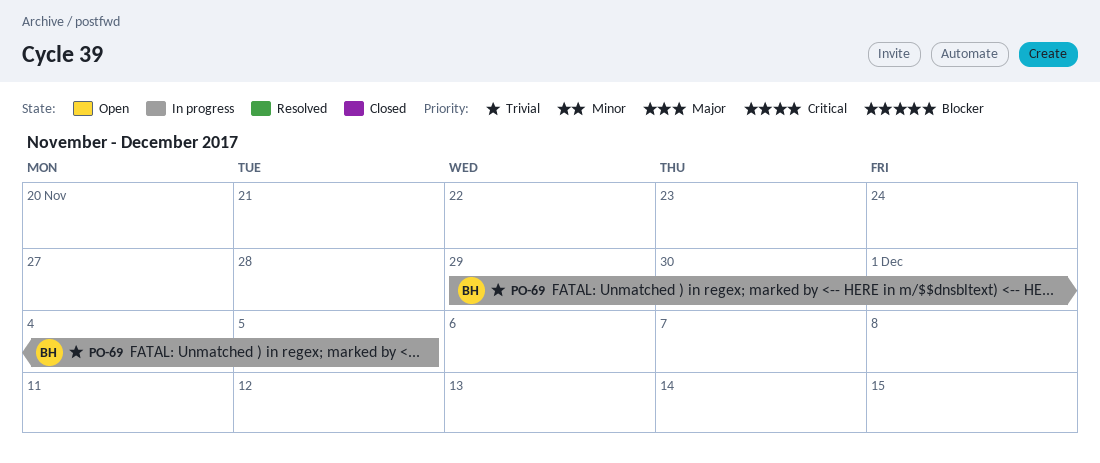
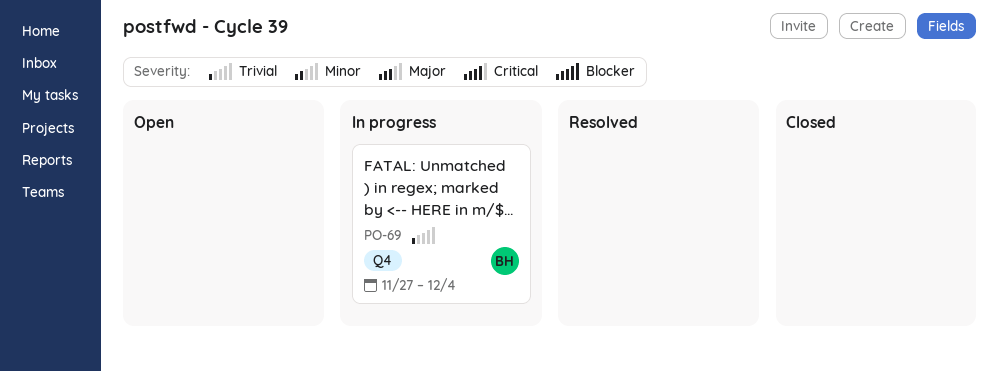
PO-69, start: Nov 29 -> Nov 27
PO-69, due: Dec 5 -> Dec 4

